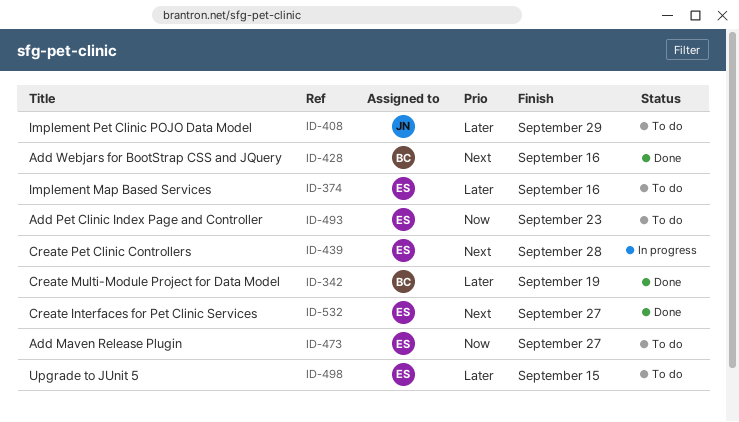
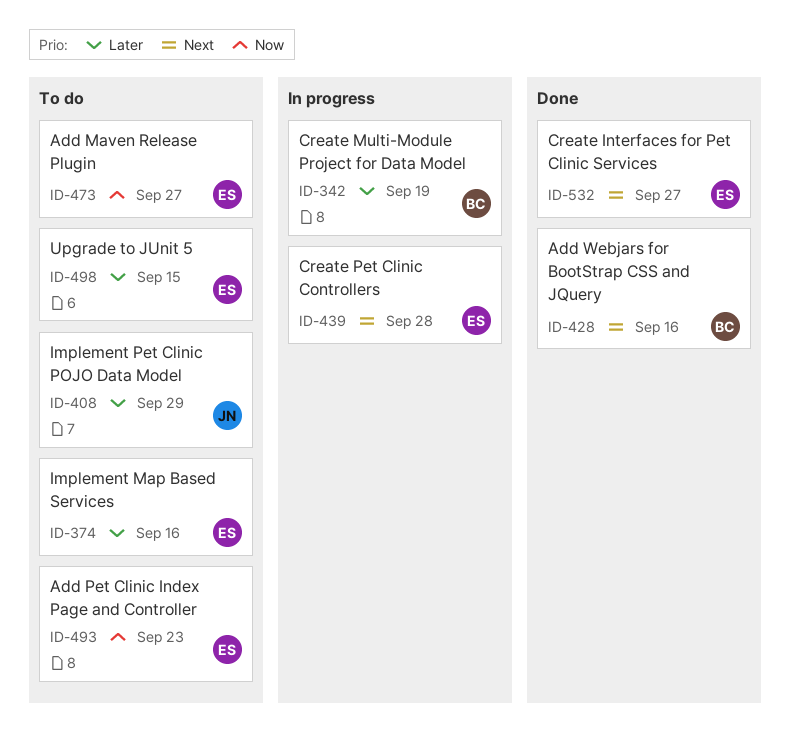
ID-342, status: Done -> In progress

